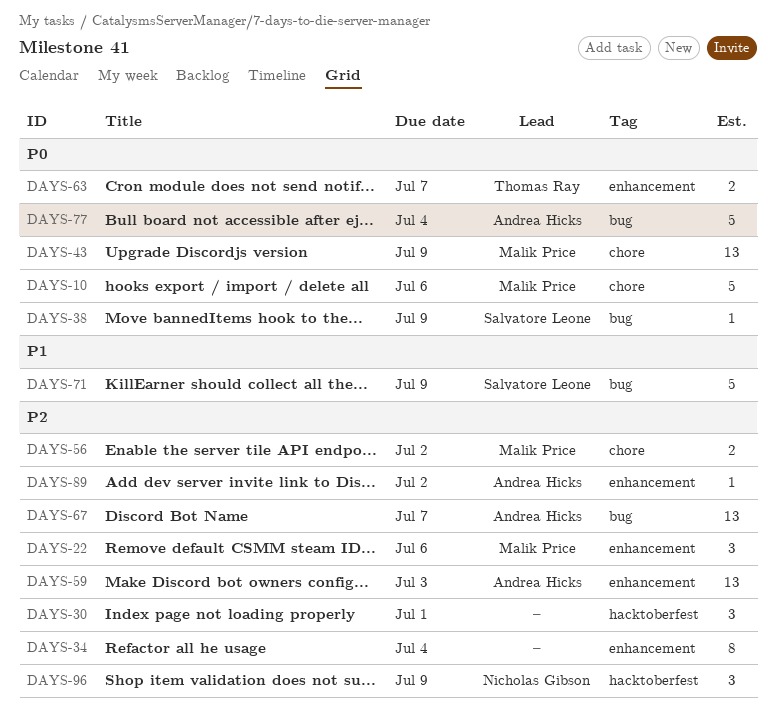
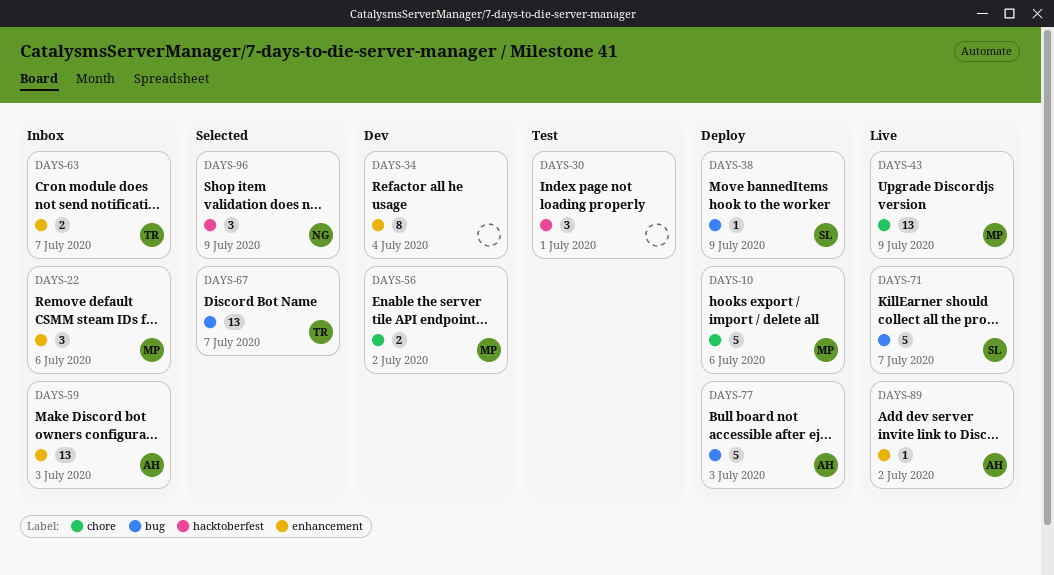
DAYS-67, owner: Andrea Hicks -> Thomas Ray
DAYS-71, due: Jul 9 -> Jul 7
DAYS-77, due: Jul 4 -> Jul 3

